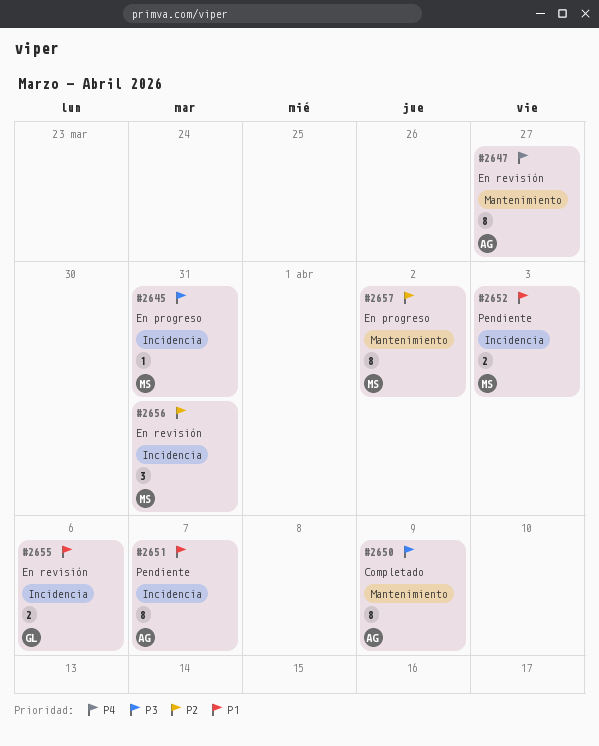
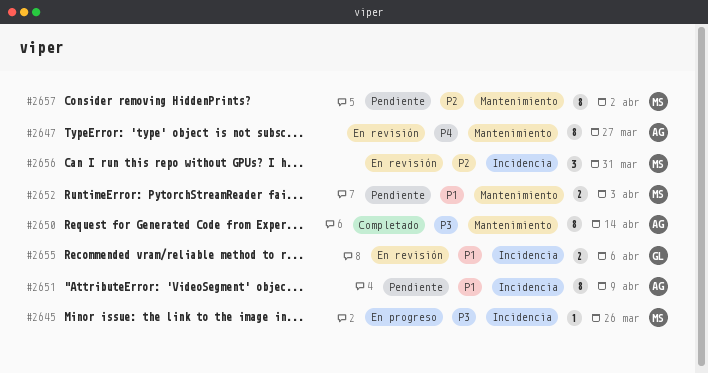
#2645, due: Mar 31 -> Mar 26
#2650, due: Apr 9 -> Apr 14
#2651, due: Apr 7 -> Apr 9
#2652, label: Incidencia -> Mantenimiento
#2657, status: En progreso -> Pendiente

